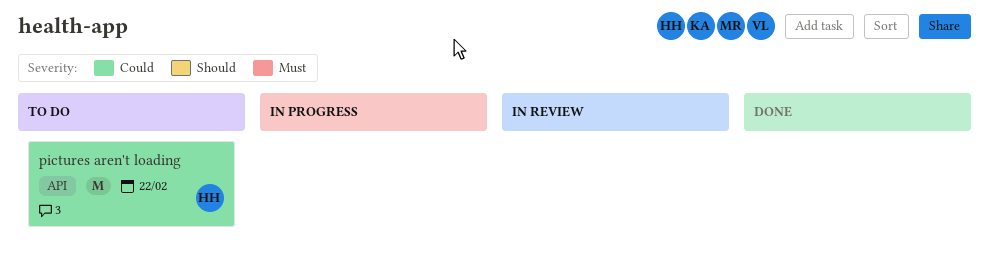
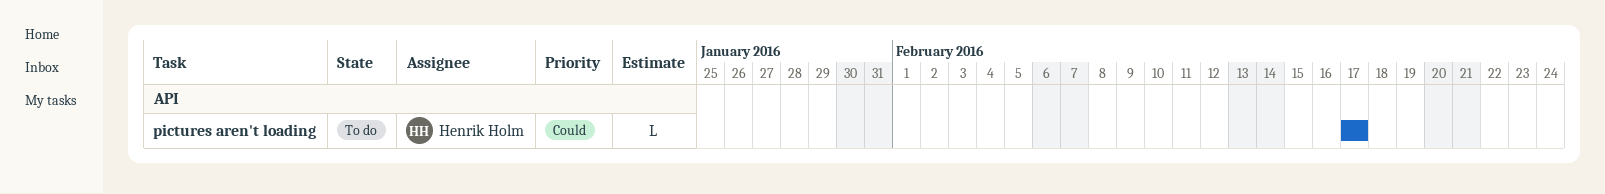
pictures aren't loading, estimate: M -> L
pictures aren't loading, due: Feb 22 -> Feb 17

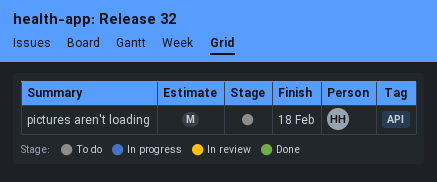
pictures aren't loading, estimate: L -> M
pictures aren't loading, due: Feb 17 -> Feb 18

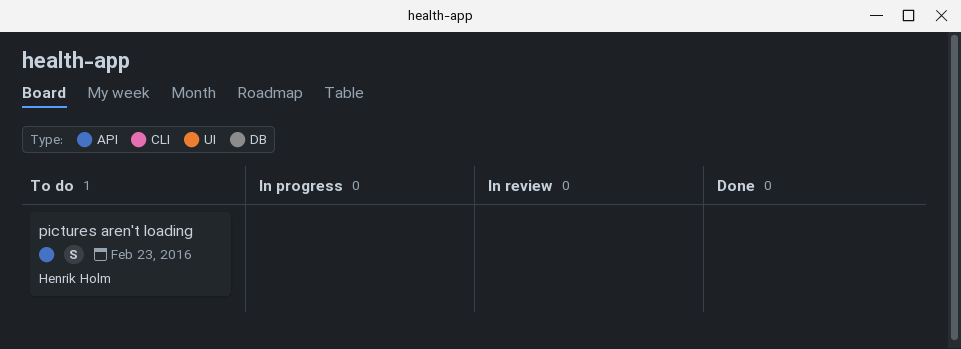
pictures aren't loading, estimate: M -> S
pictures aren't loading, due: Feb 18 -> Feb 23

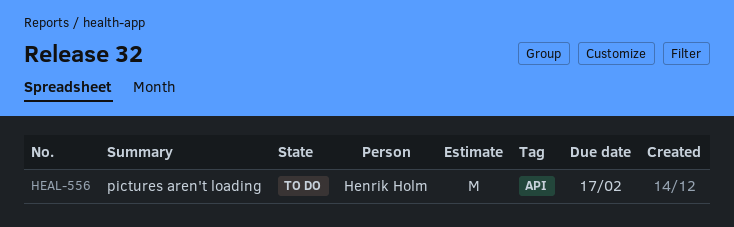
pictures aren't loading, estimate: S -> M
pictures aren't loading, due: Feb 23 -> Feb 17

